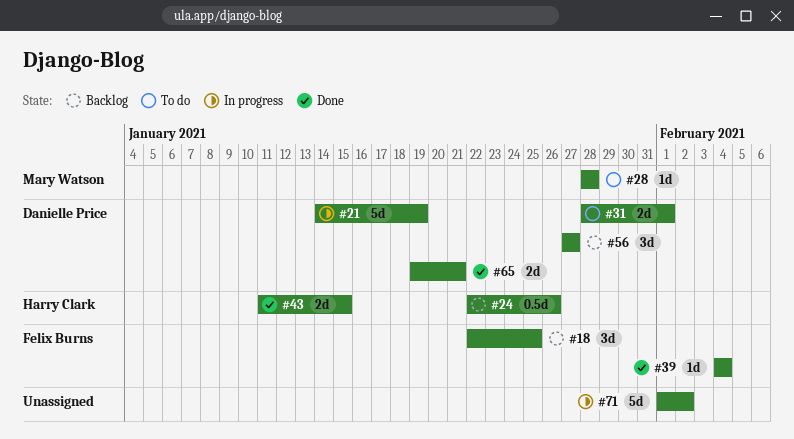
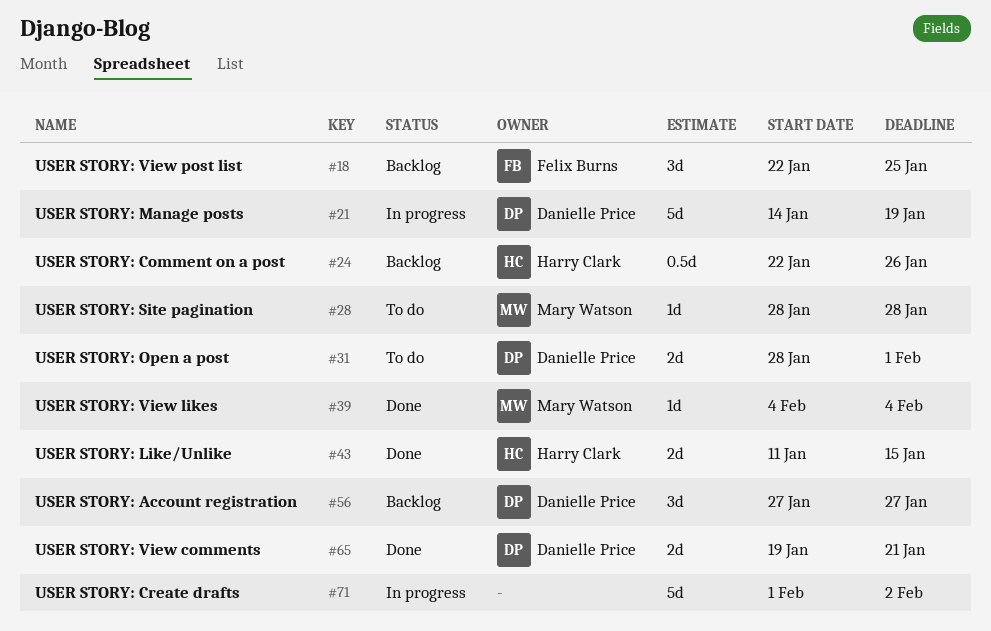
#39, owner: Felix Burns -> Mary Watson

